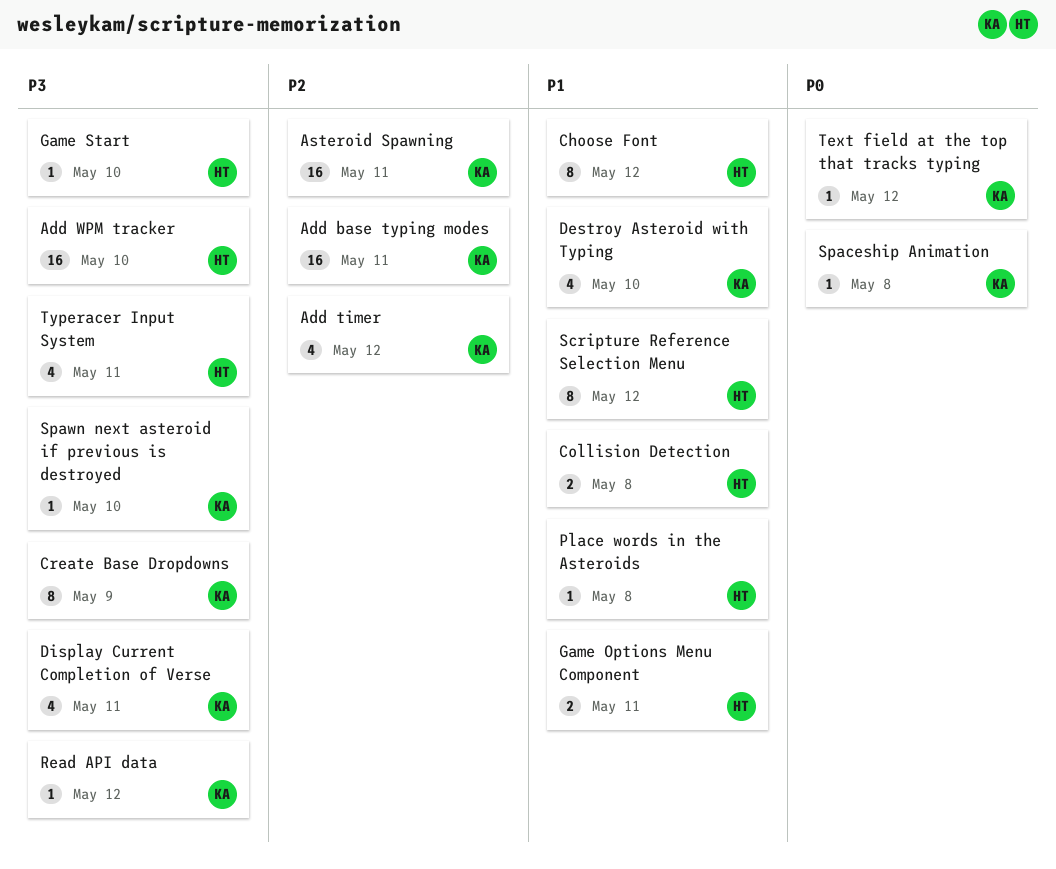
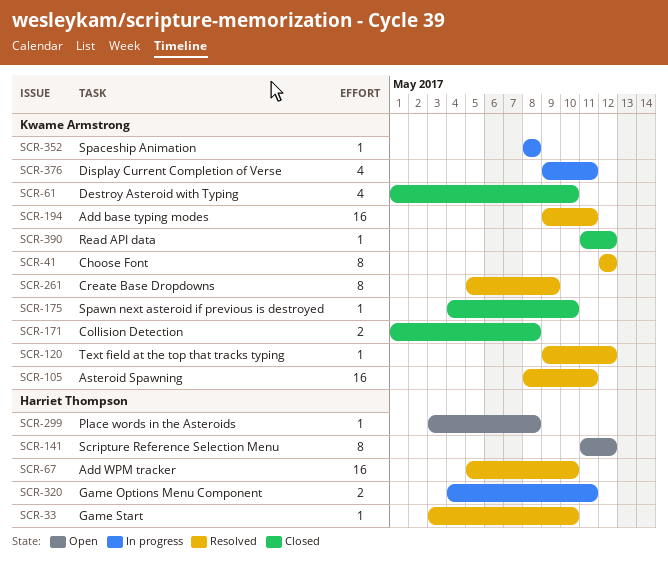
Add timer: present -> none
Choose Font, owner: Harriet Thompson -> Kwame Armstrong
Collision Detection, owner: Harriet Thompson -> Kwame Armstrong
Typeracer Input System: present -> none

